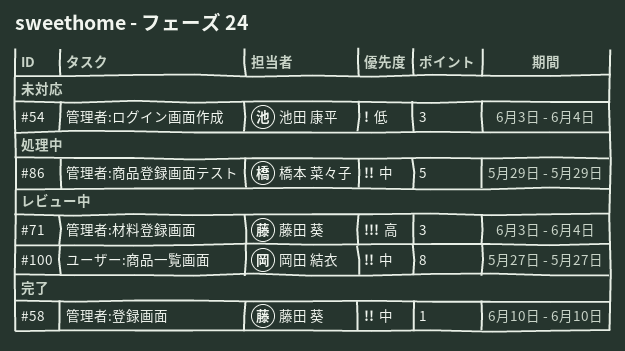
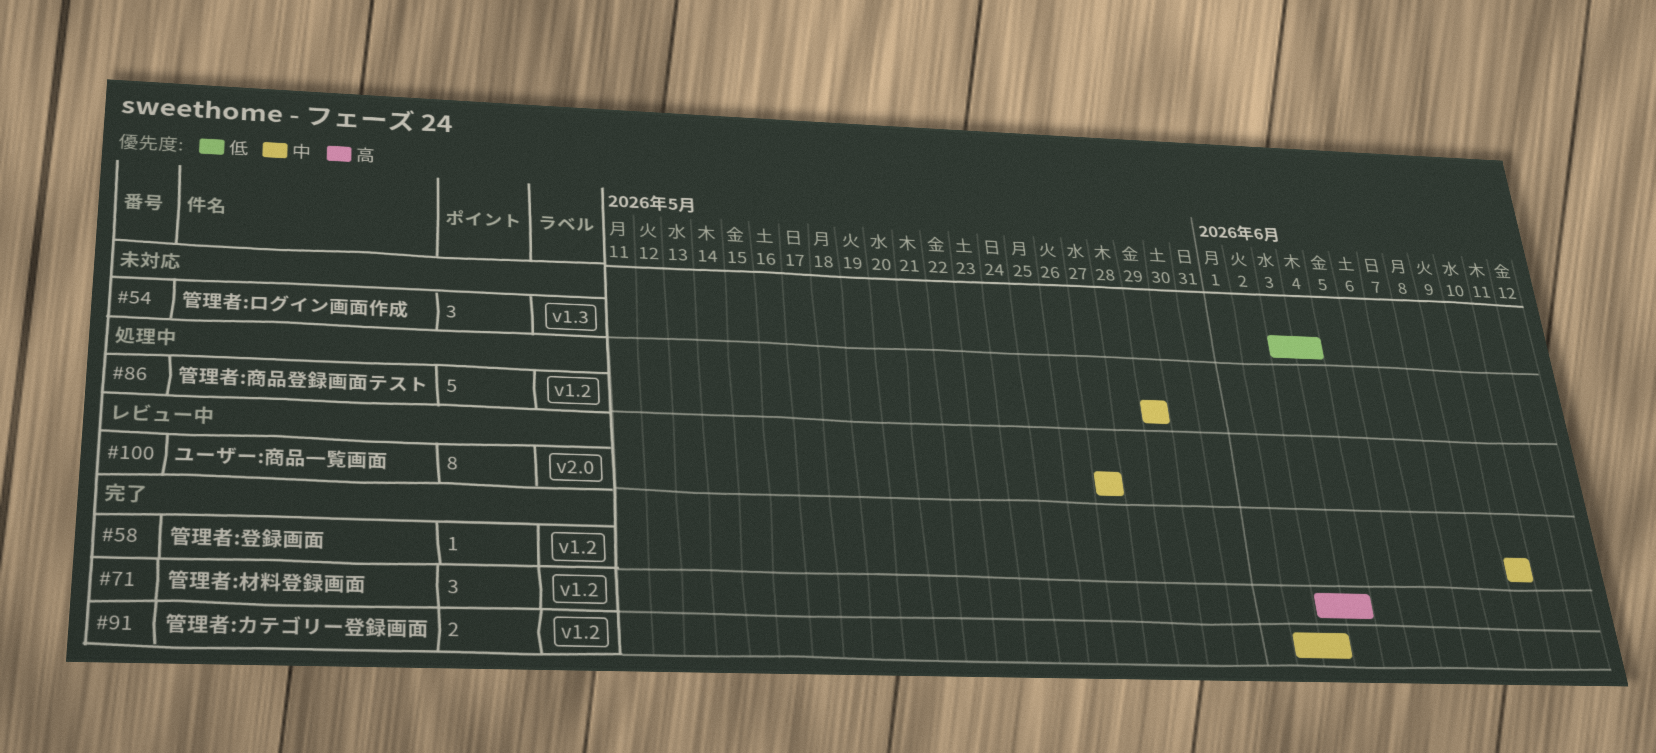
#71, status: レビュー中 -> 完了
#91: none -> present

